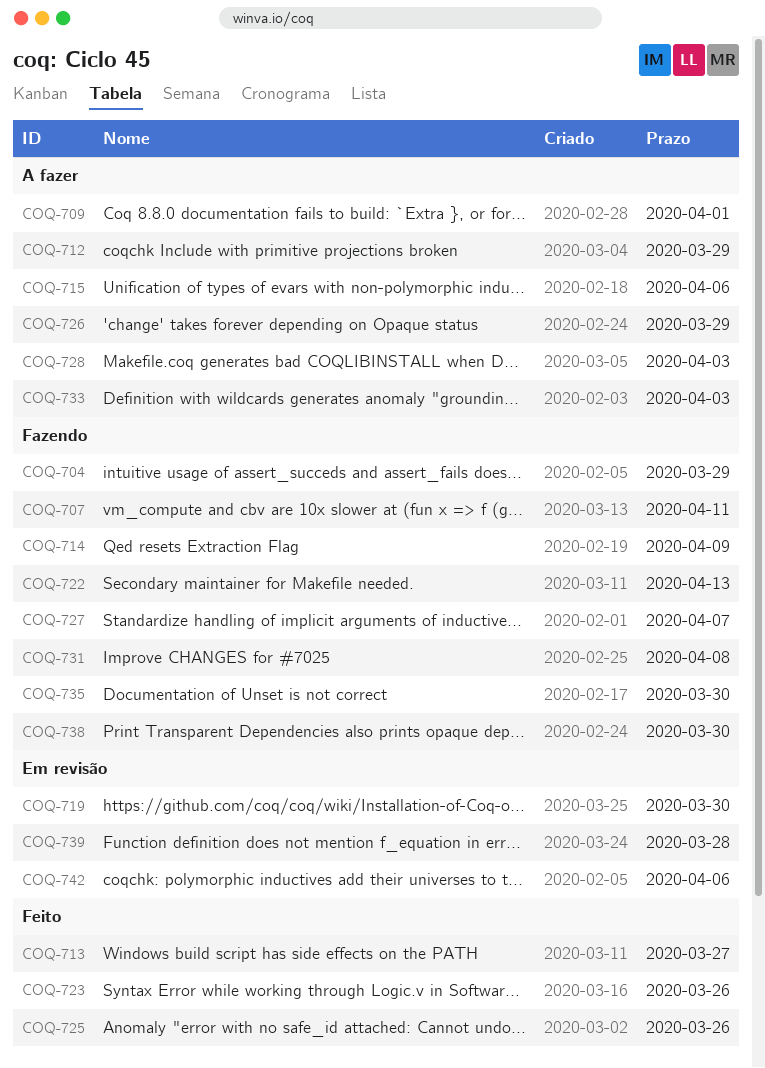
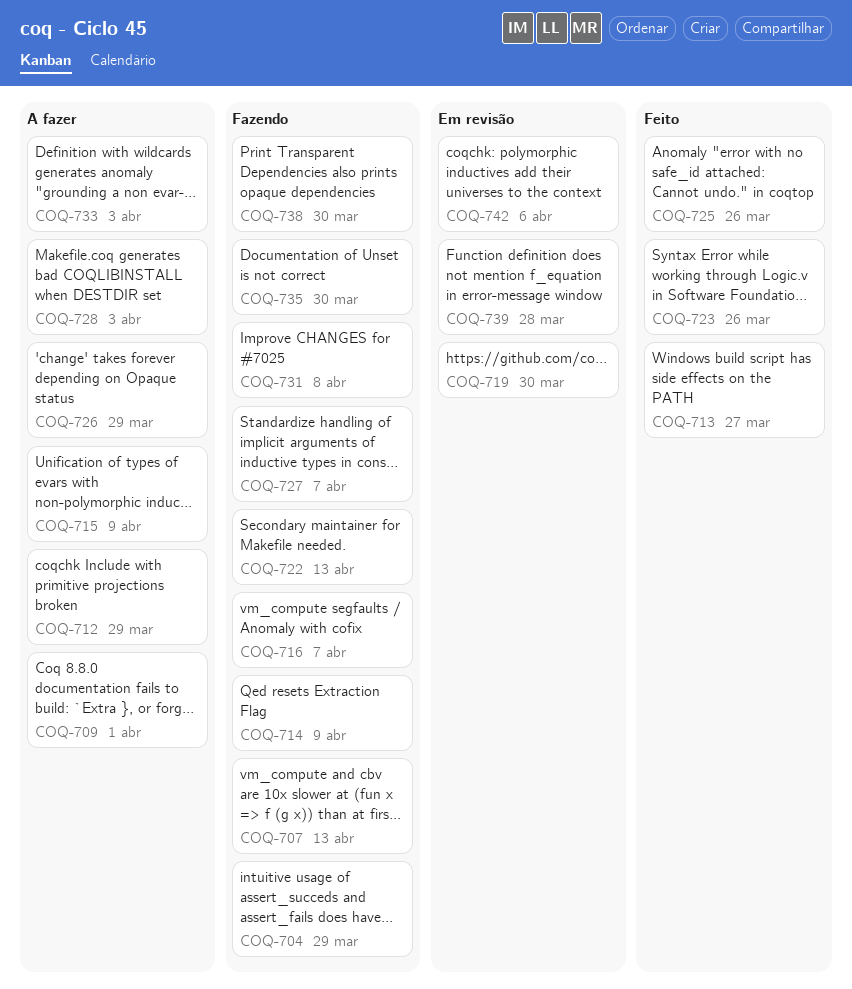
COQ-707, due: Apr 11 -> Apr 13
COQ-715, due: Apr 6 -> Apr 9
COQ-716: none -> present

